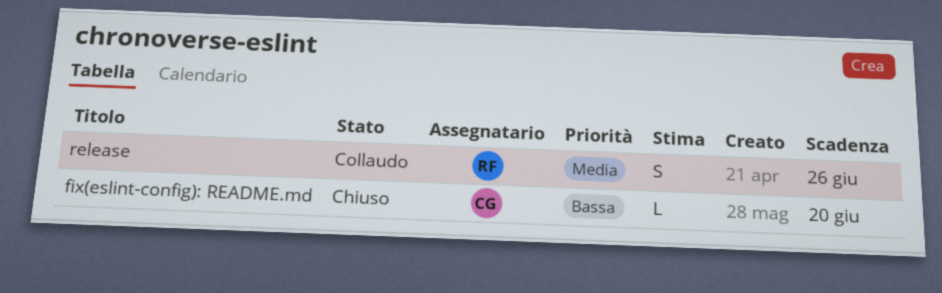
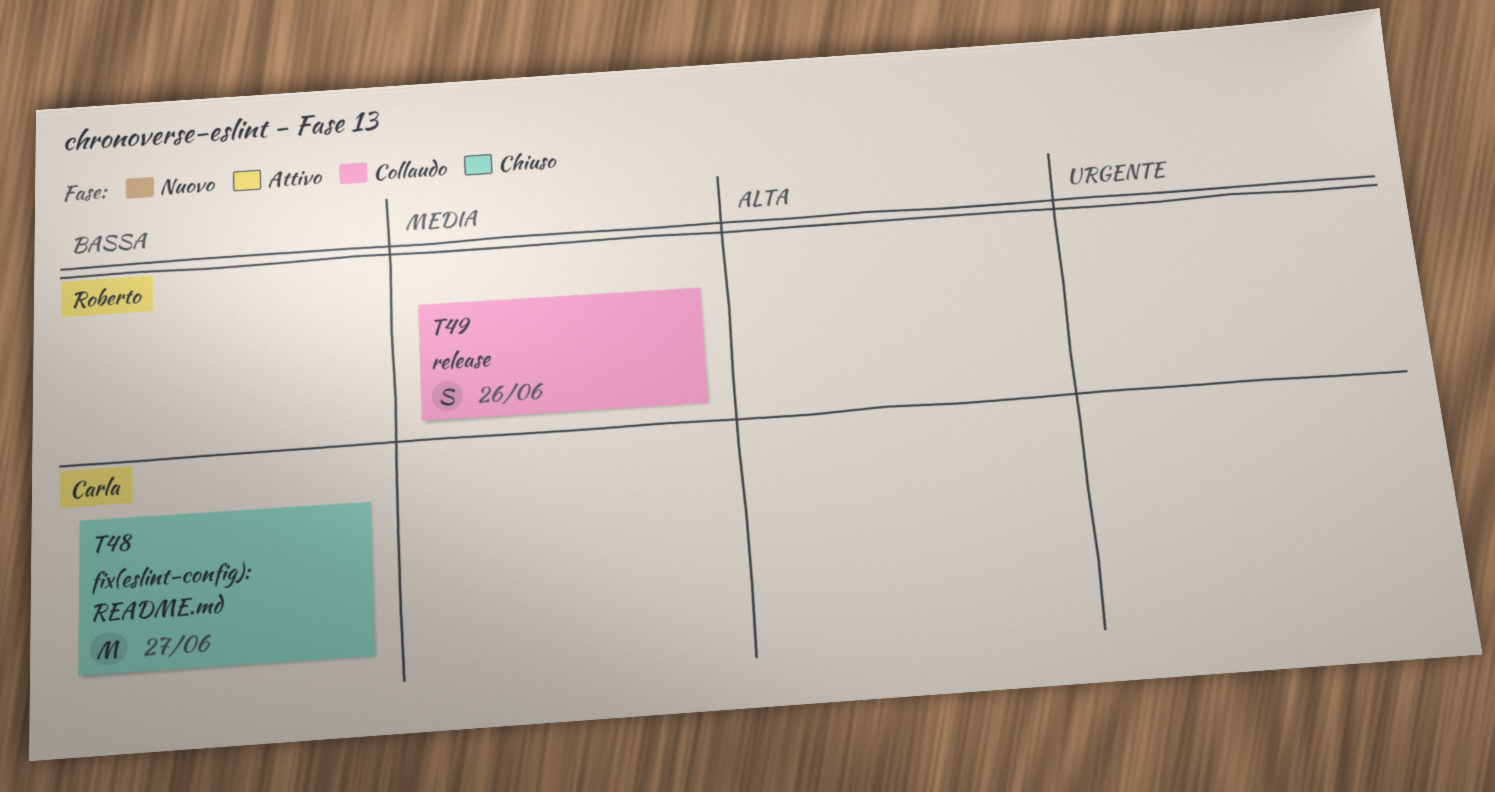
fix(eslint-config): README.md, estimate: L -> M
fix(eslint-config): README.md, due: Jun 20 -> Jun 27

